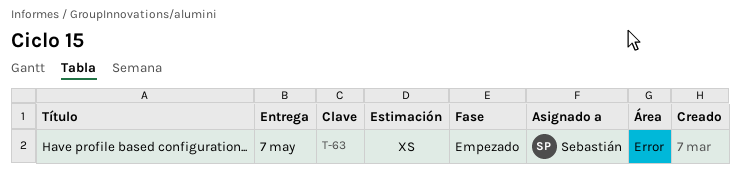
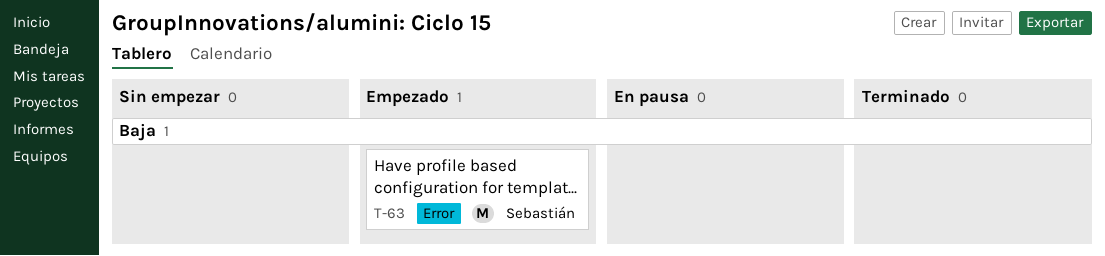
T-63, estimate: XS -> M

